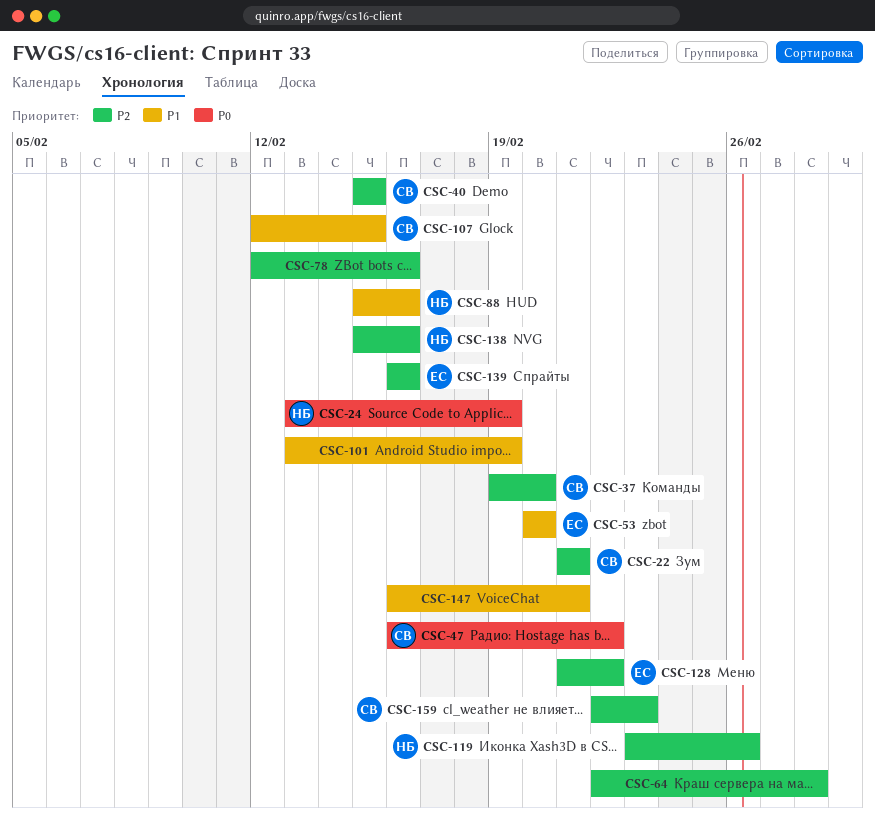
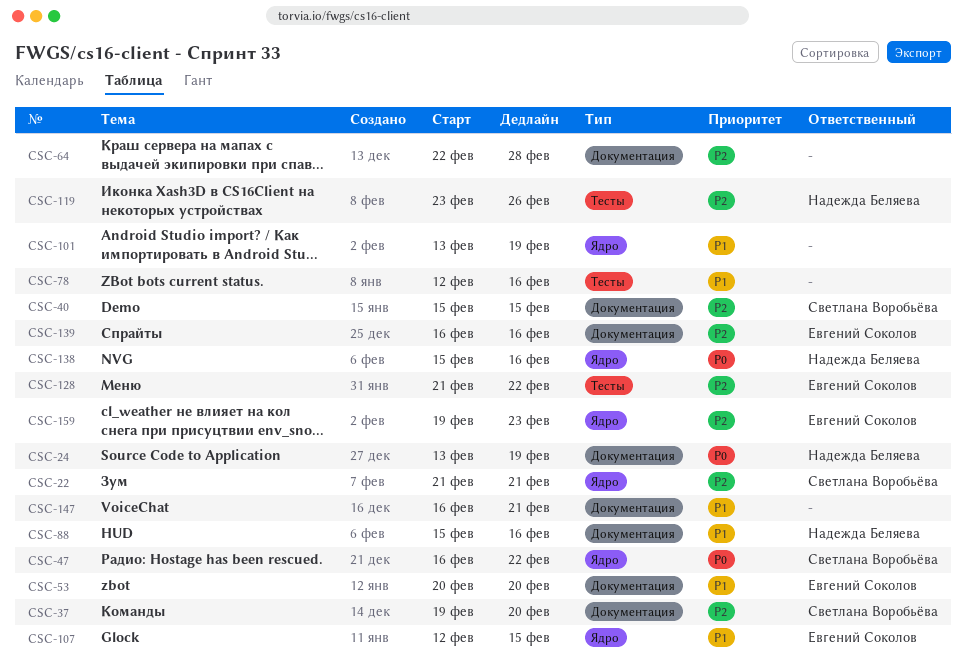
CSC-78, priority: P2 -> P1
CSC-107, owner: Светлана Воробьёва -> Евгений Соколов
CSC-138, priority: P2 -> P0
CSC-159, owner: Светлана Воробьёва -> Евгений Соколов
CSC-159, start: Feb 22 -> Feb 19

